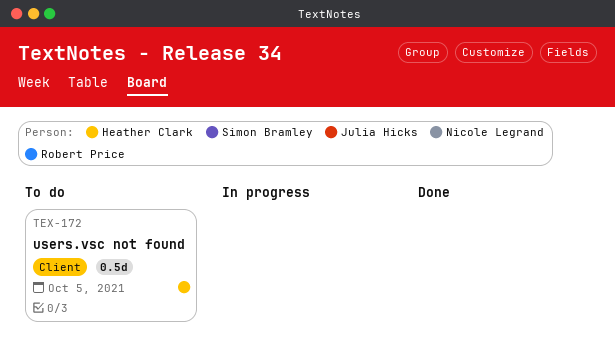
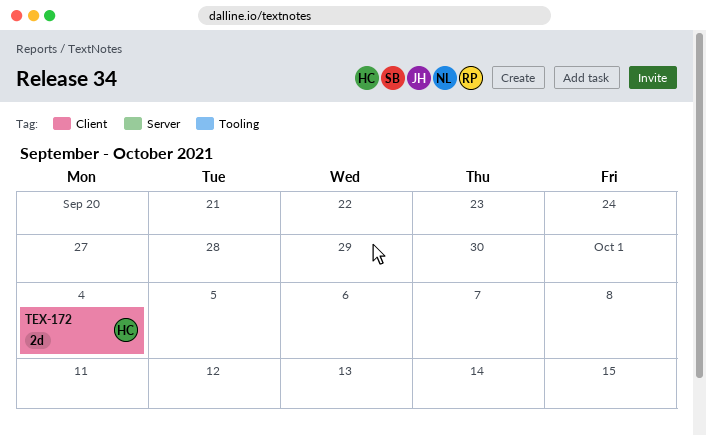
TEX-172, estimate: 0.5d -> 2d
TEX-172, due: Oct 5 -> Oct 4

